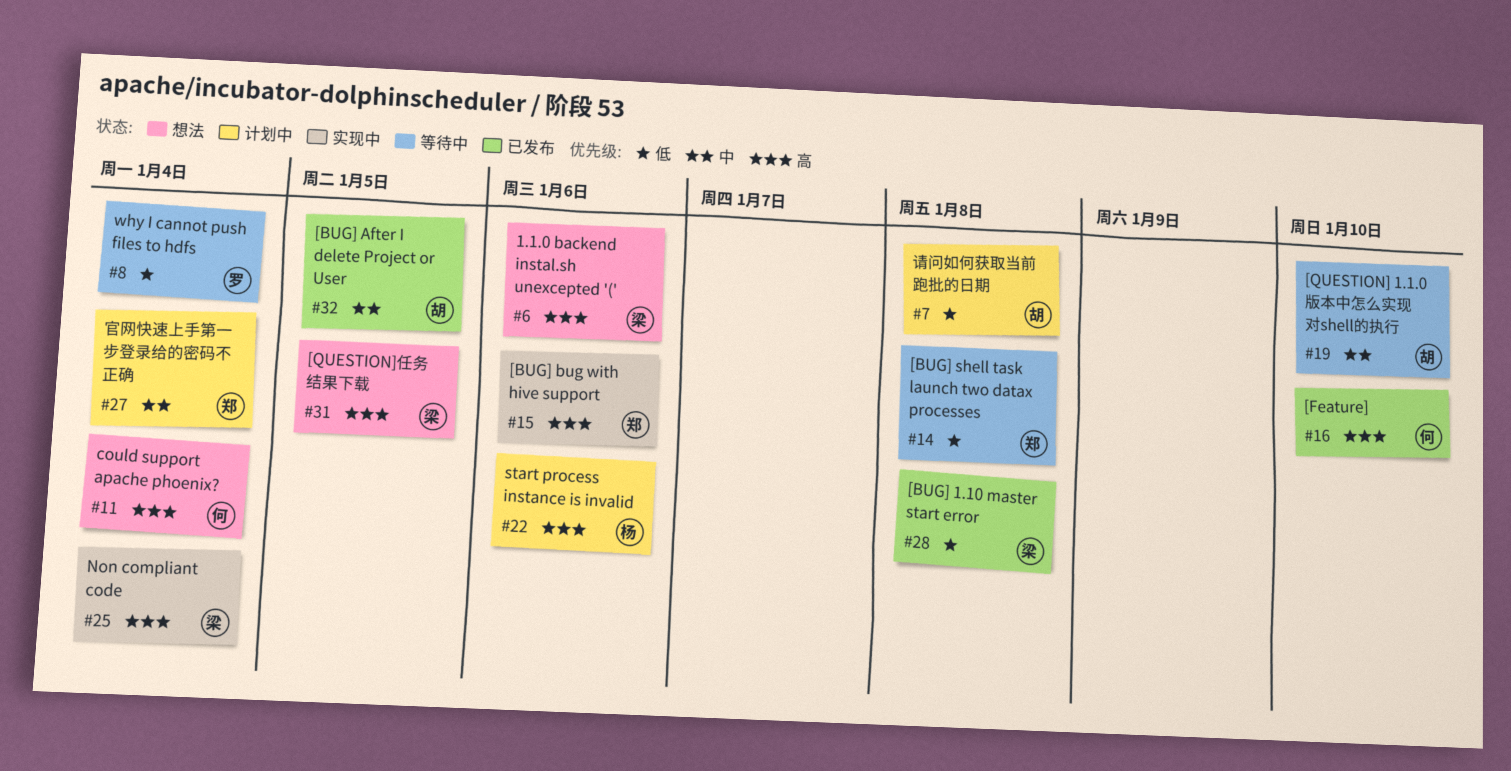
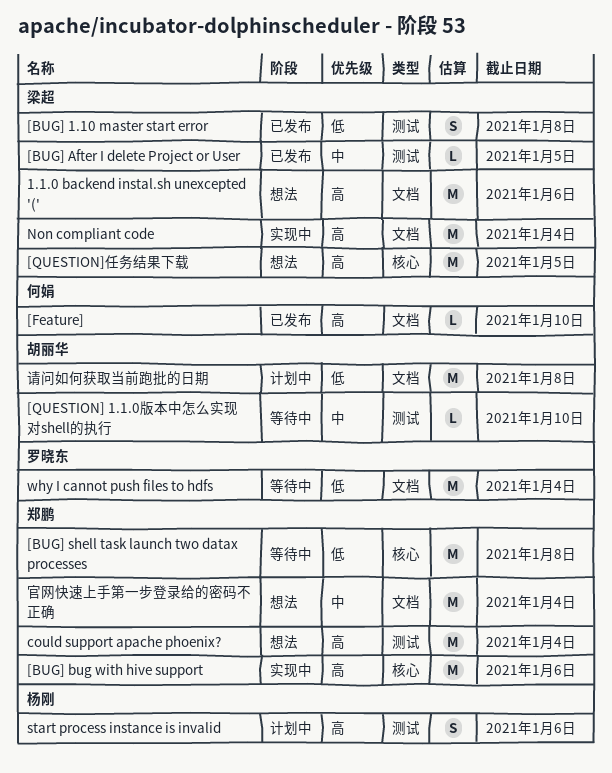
[BUG] After I delete Project or User, owner: 胡丽华 -> 梁超
could support apache phoenix?, owner: 何娟 -> 郑鹏
官网快速上手第一步登录给的密码不正确, status: 计划中 -> 想法

